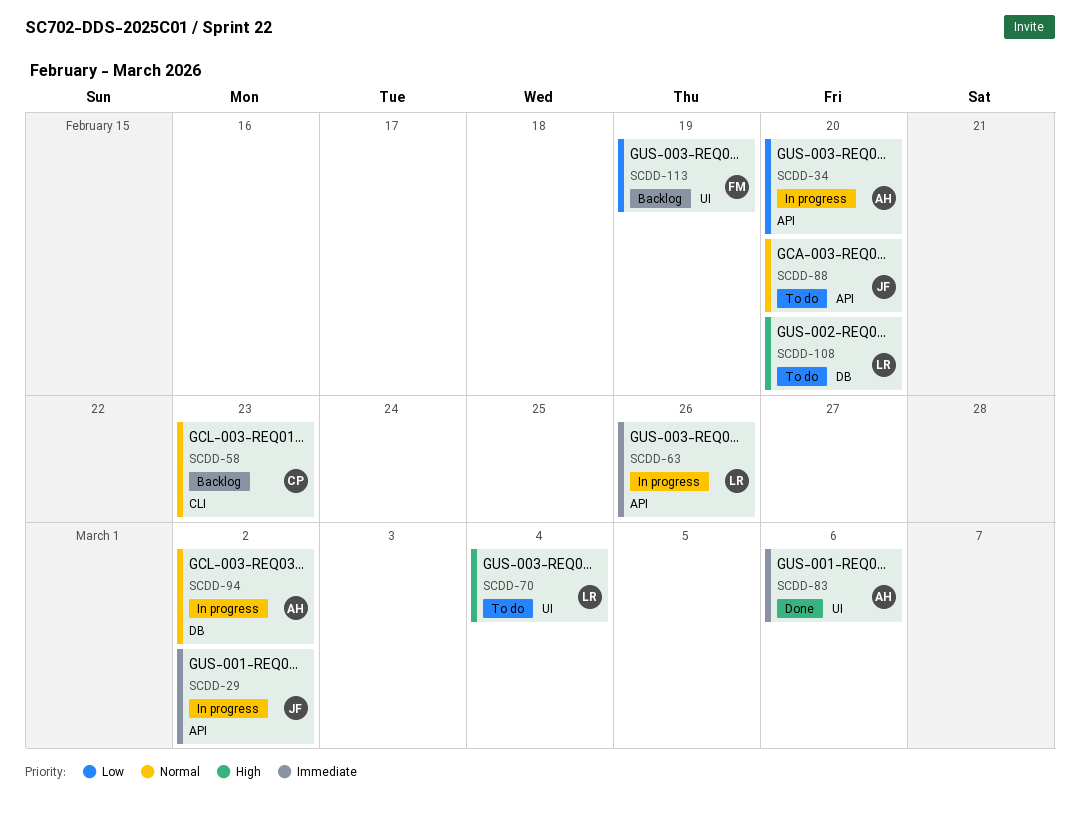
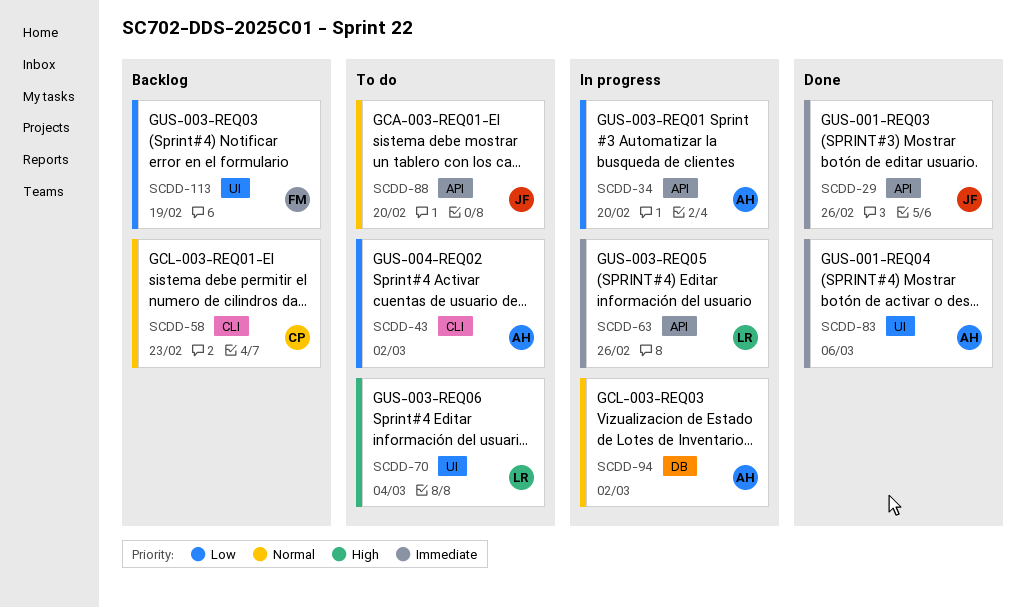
SCDD-29, status: In progress -> Done
SCDD-29, due: Mar 2 -> Feb 26
SCDD-43: none -> present
SCDD-108: present -> none

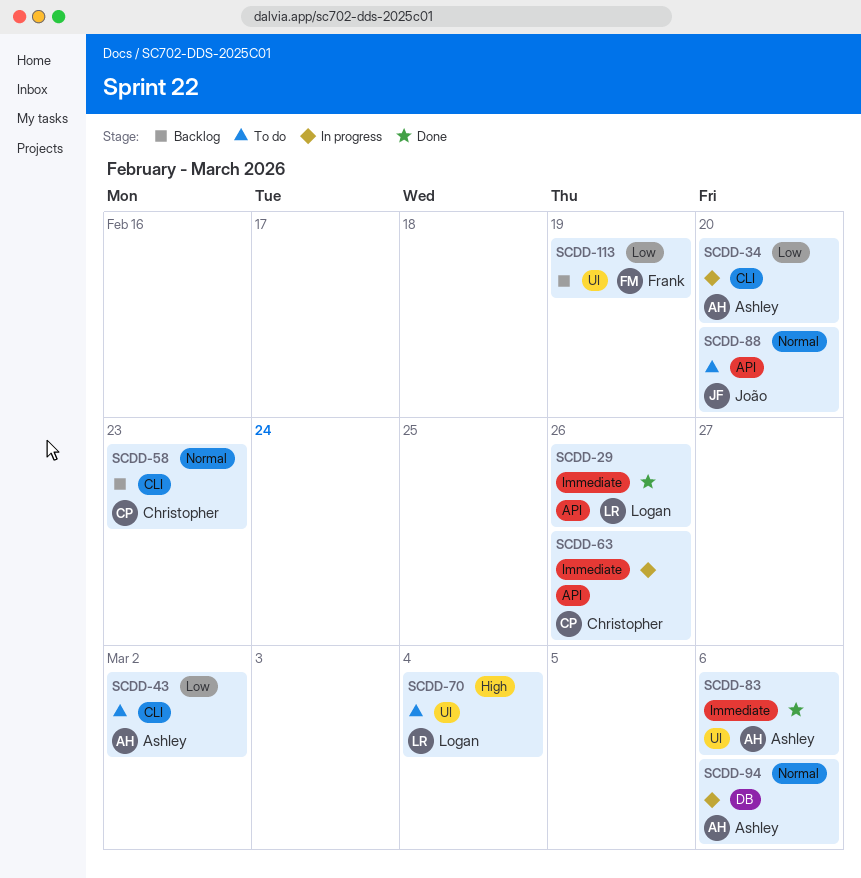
SCDD-29, owner: João -> Logan
SCDD-34, label: API -> CLI
SCDD-63, owner: Logan -> Christopher
SCDD-94, due: Mar 2 -> Mar 6

